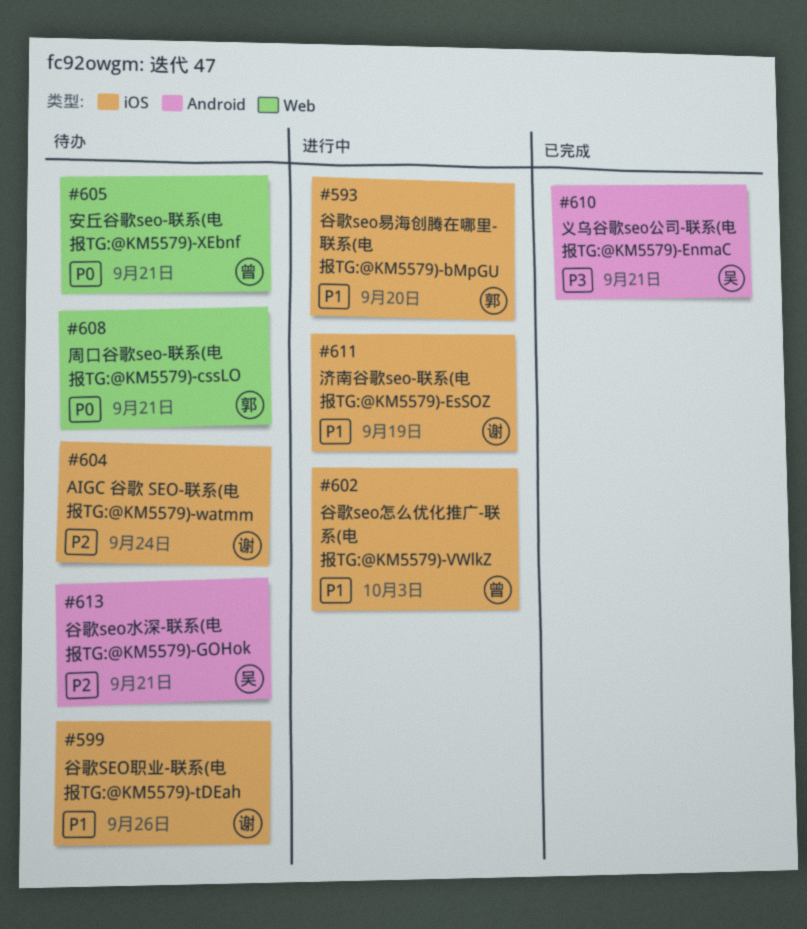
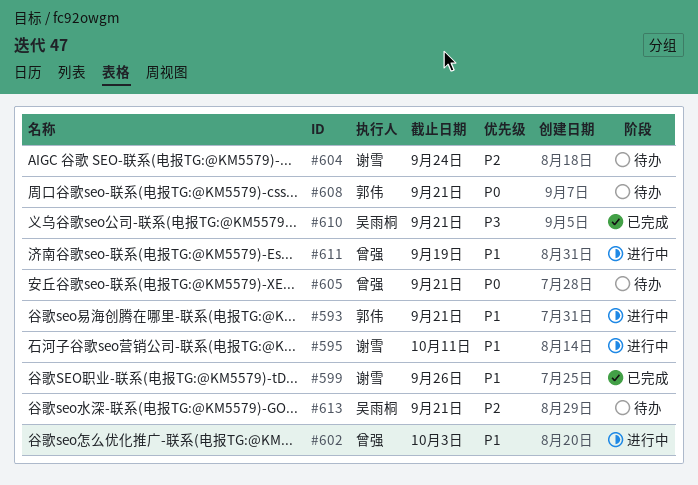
#593, due: Sep 20 -> Sep 21
#595: none -> present
#599, status: 待办 -> 已完成
#611, owner: 谢雪 -> 曾强

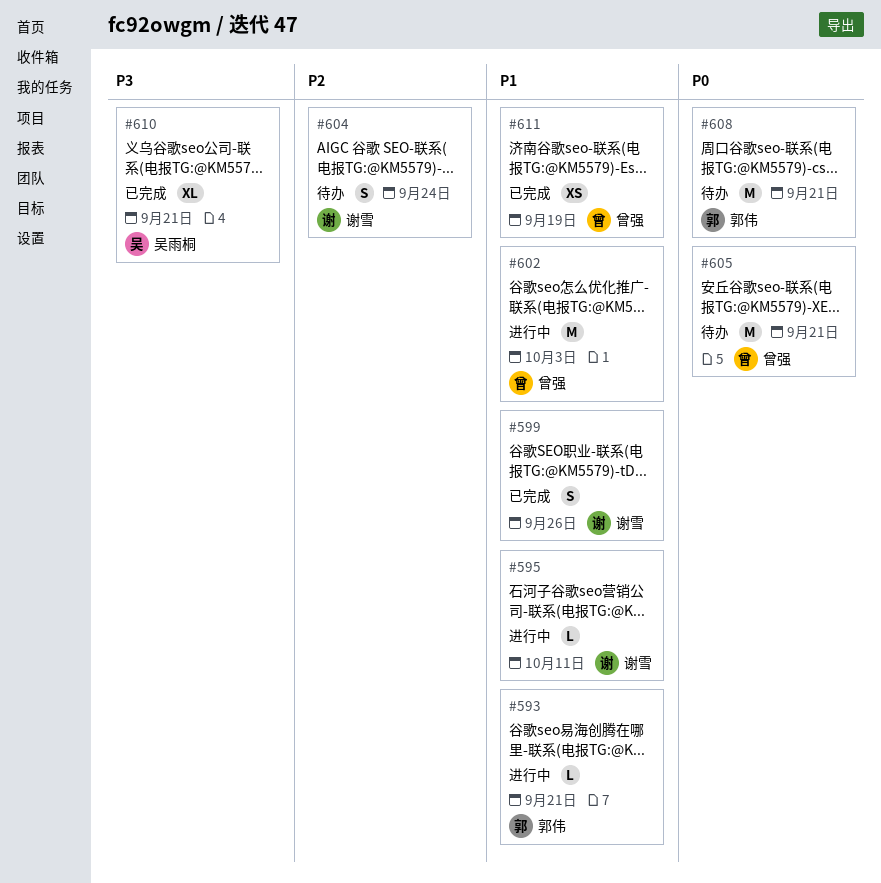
#611, status: 进行中 -> 已完成
#613: present -> none

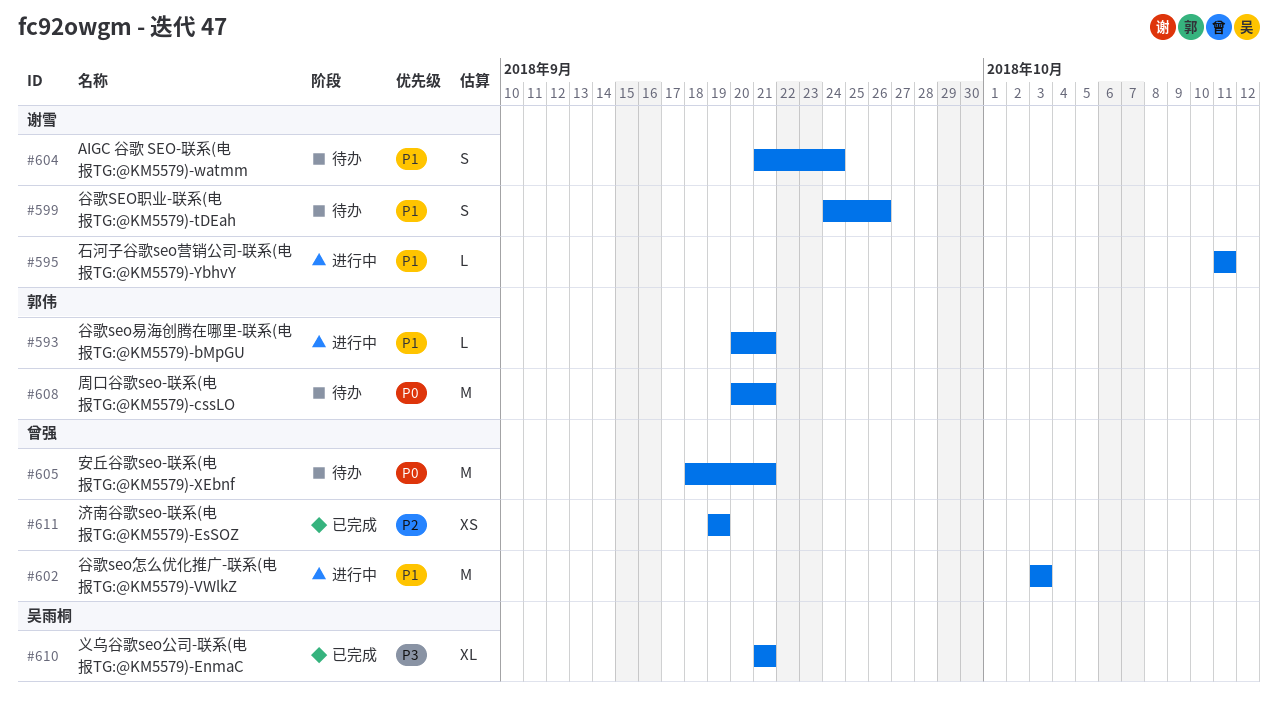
#599, status: 已完成 -> 待办
#604, priority: P2 -> P1
#611, priority: P1 -> P2

